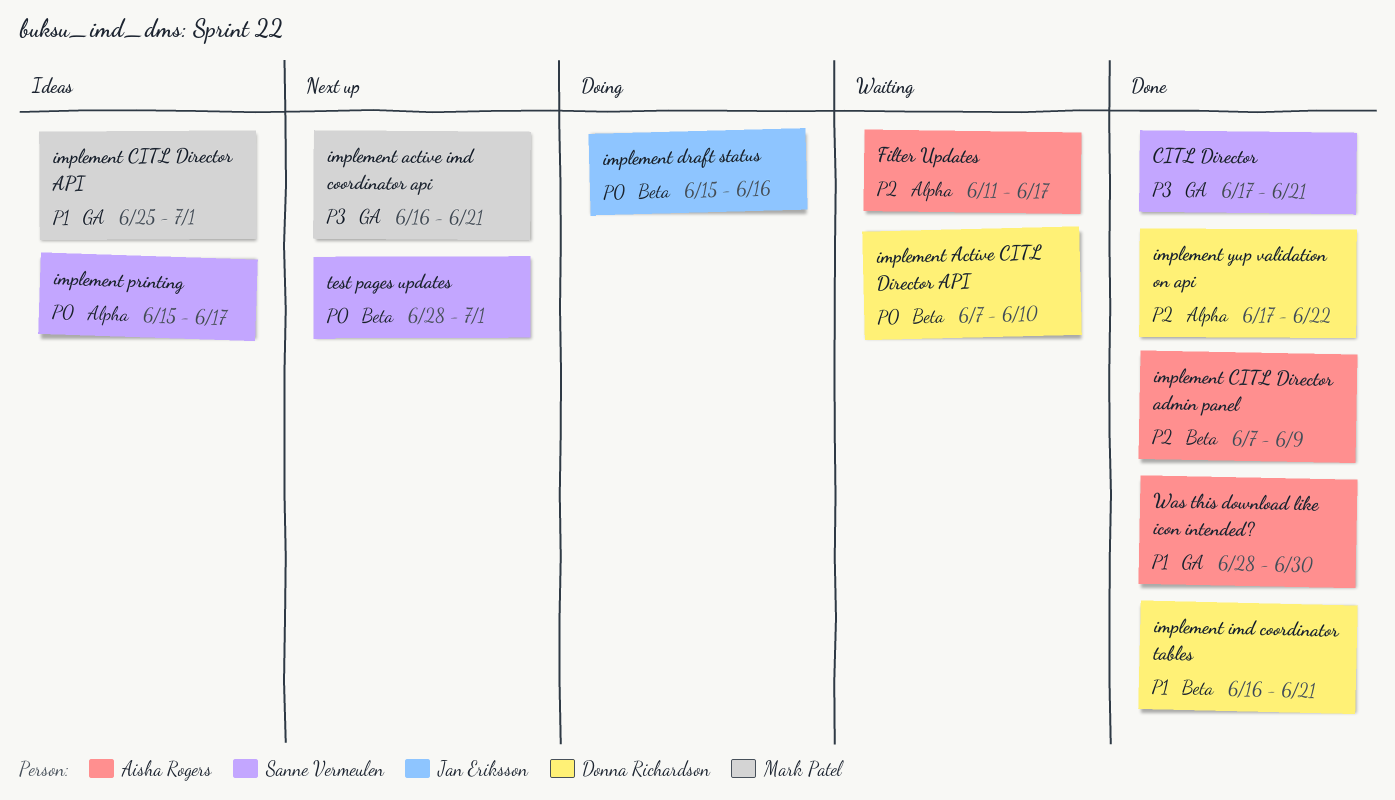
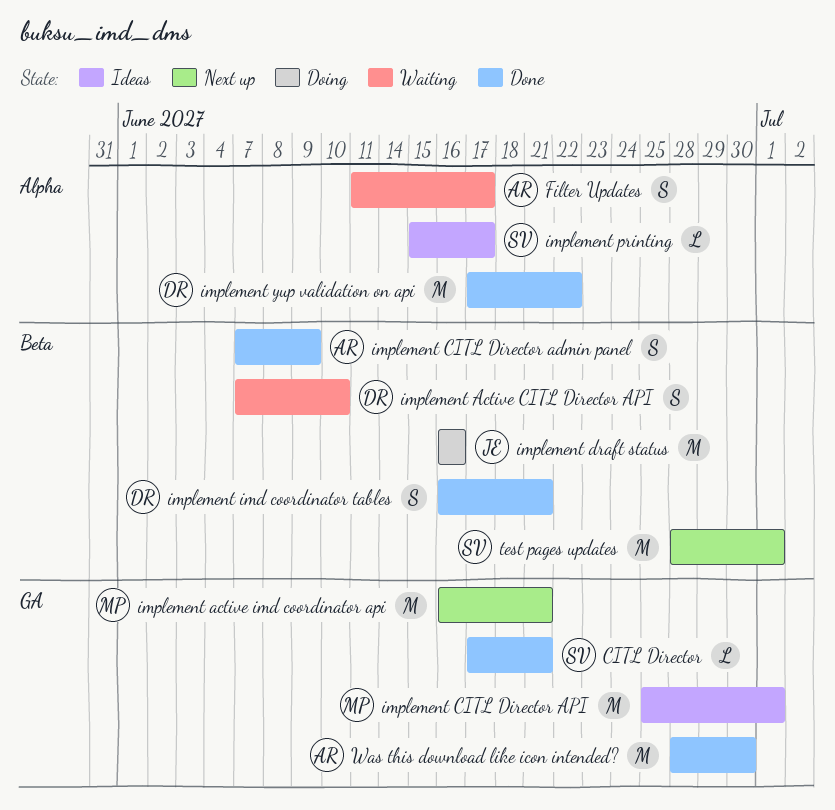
implement draft status, start: Jun 15 -> Jun 16

